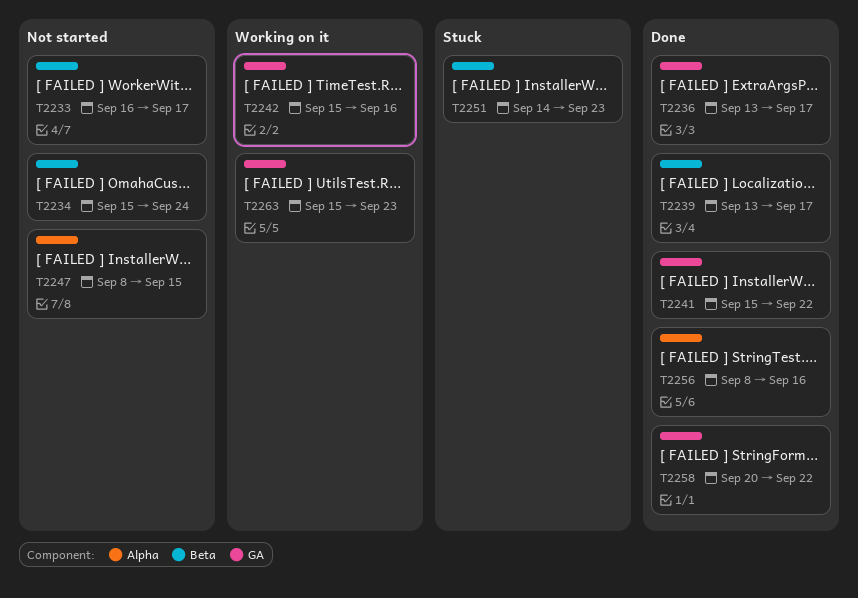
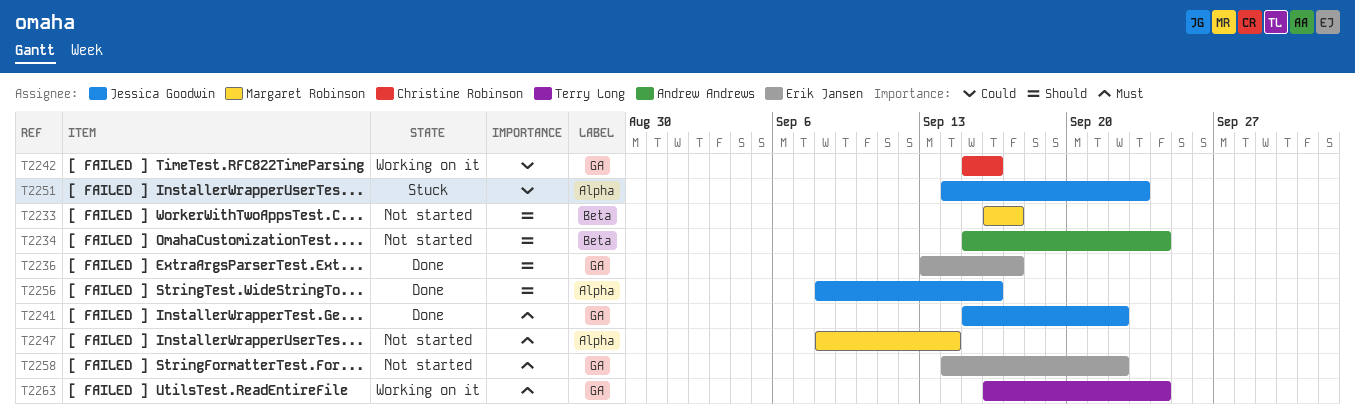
T2239: present -> none
T2247, due: Sep 15 -> Sep 14
T2251, label: Beta -> Alpha
T2258, status: Done -> Not started
T2258, start: Sep 20 -> Sep 14
T2263, start: Sep 15 -> Sep 16
T2263, due: Sep 23 -> Sep 24

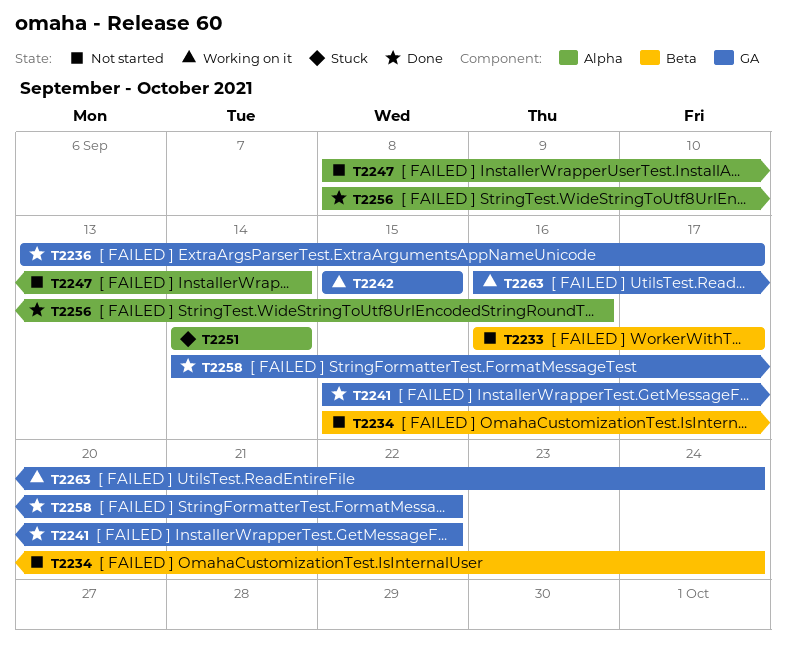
T2242, due: Sep 16 -> Sep 15
T2251, due: Sep 23 -> Sep 14
T2258, status: Not started -> Done

